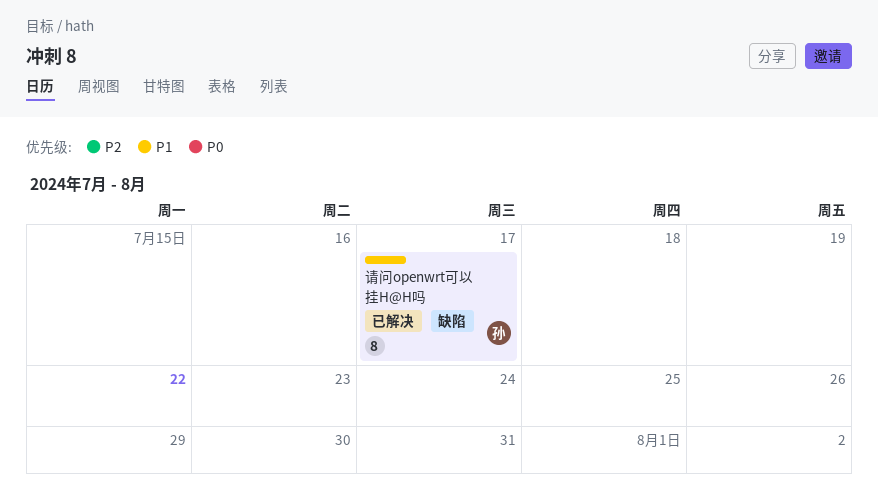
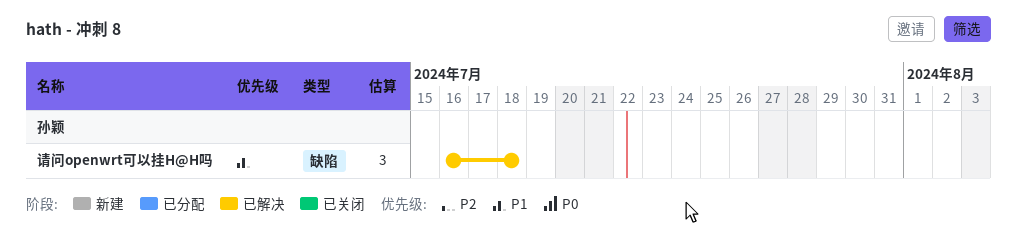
请问openwrt可以挂H@H吗, estimate: 8 -> 3
请问openwrt可以挂H@H吗, due: Jul 17 -> Jul 18

